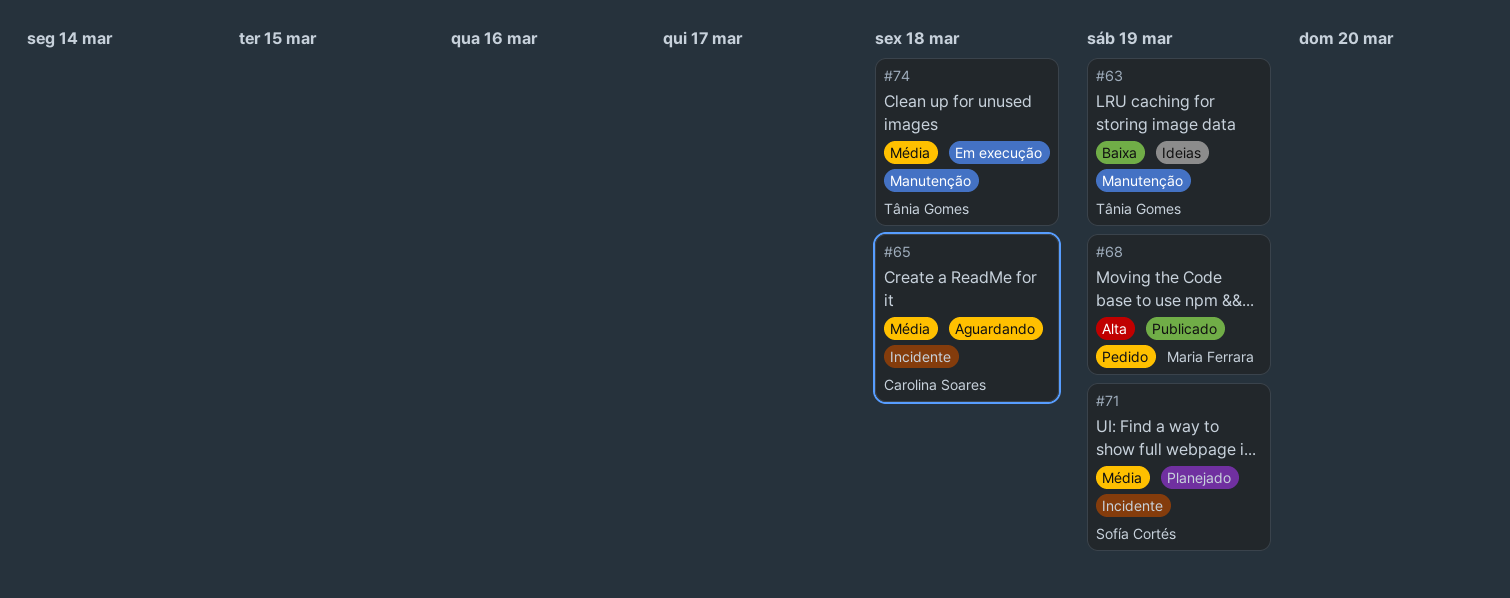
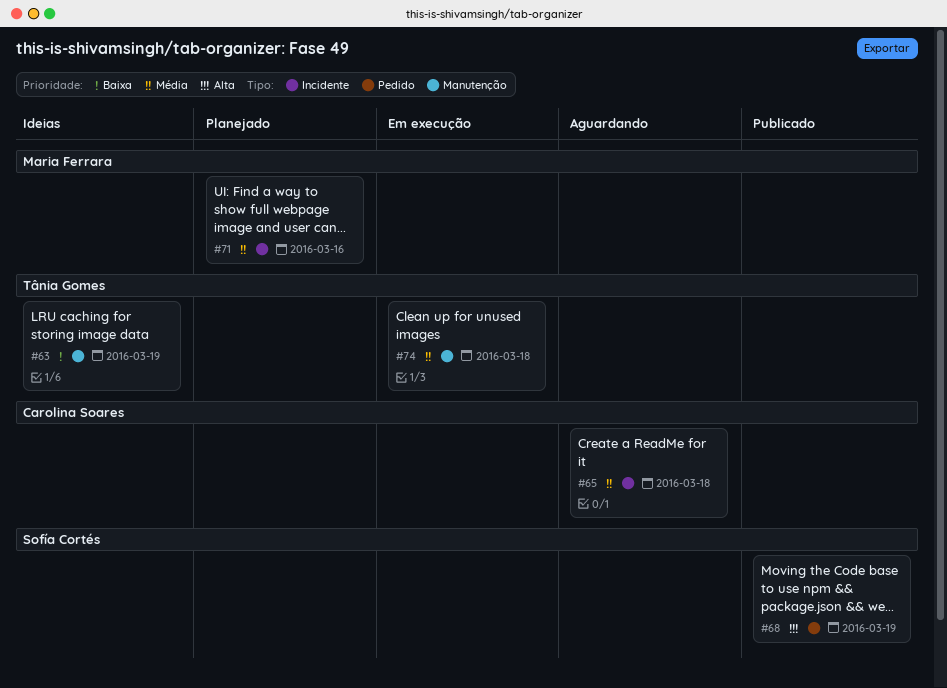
#68, owner: Maria Ferrara -> Sofía Cortés
#71, owner: Sofía Cortés -> Maria Ferrara
#71, due: Mar 19 -> Mar 16

